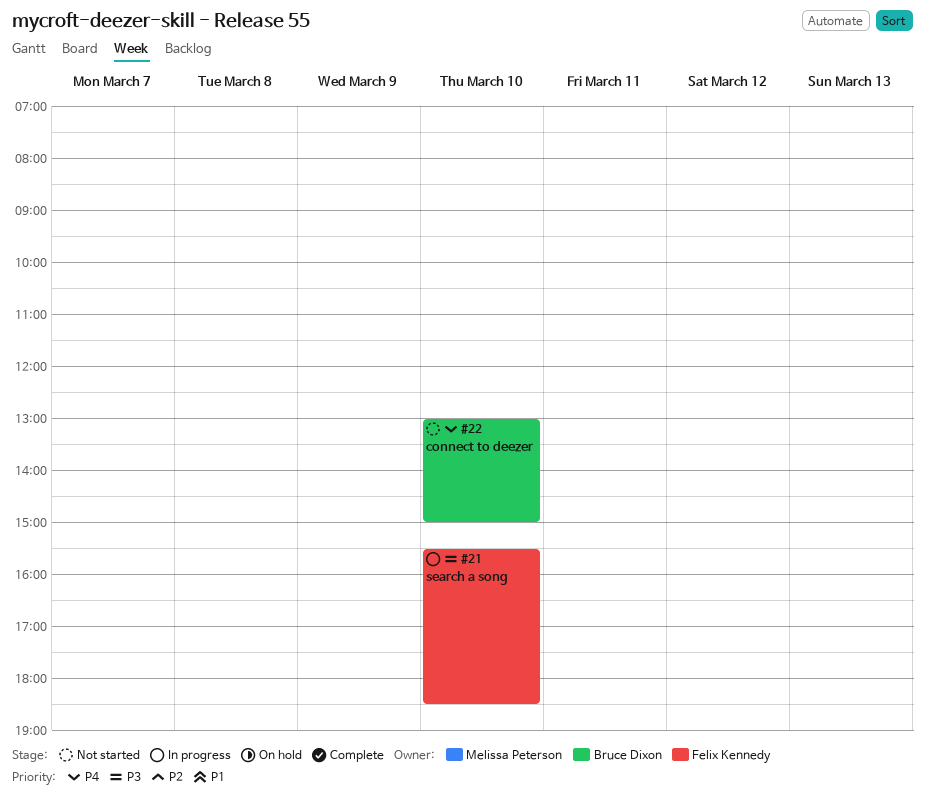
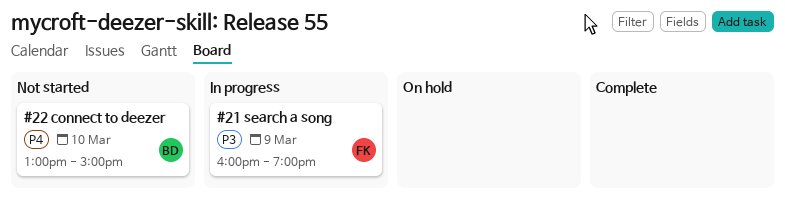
#21, day: Mar 10 -> Mar 9
#21, begins: 15:30 -> 16:00
#21, ends: 18:30 -> 19:00

